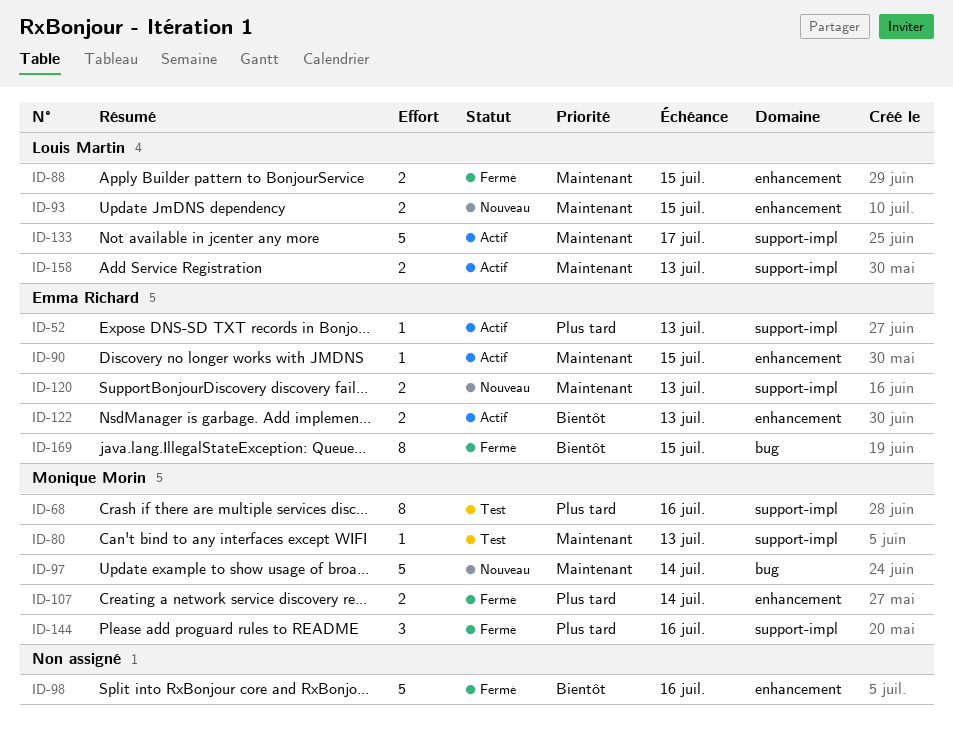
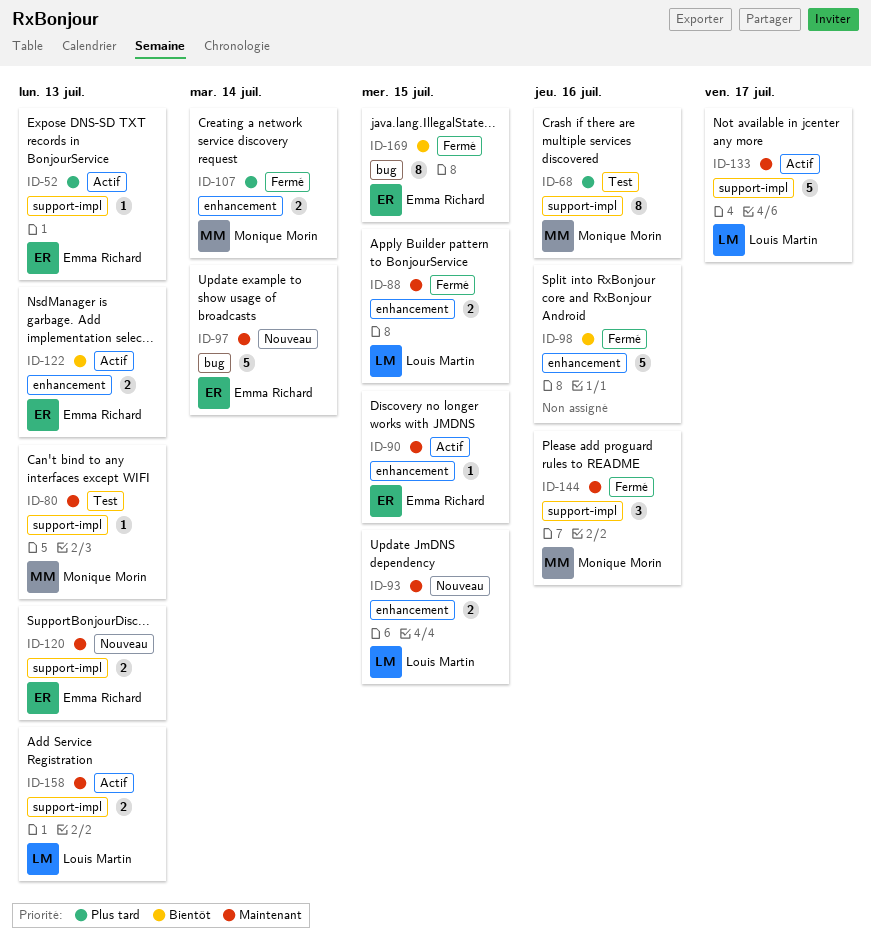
ID-97, owner: Monique Morin -> Emma Richard
ID-144, priority: Plus tard -> Maintenant

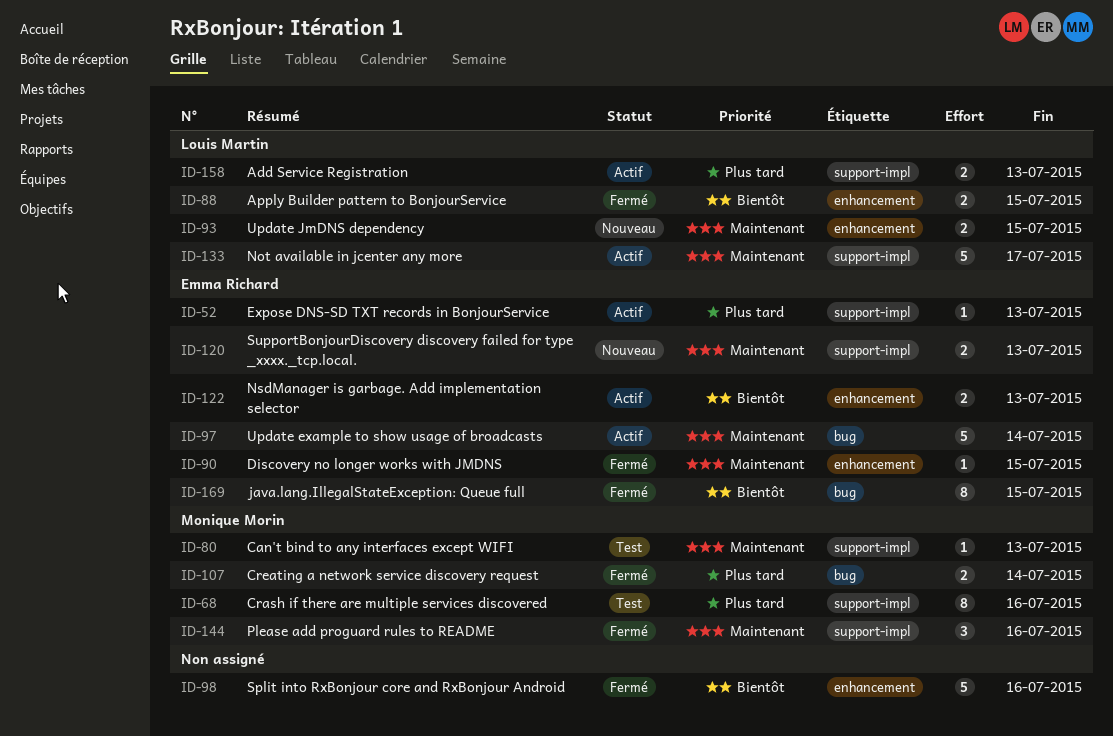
ID-88, priority: Maintenant -> Bientôt
ID-90, status: Actif -> Fermé
ID-97, status: Nouveau -> Actif
ID-107, label: enhancement -> bug
ID-158, priority: Maintenant -> Plus tard

